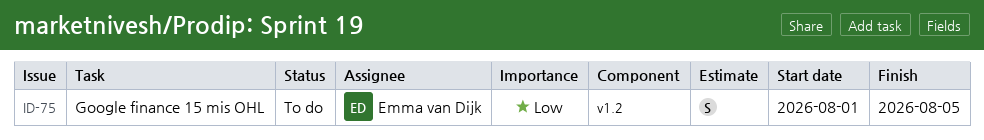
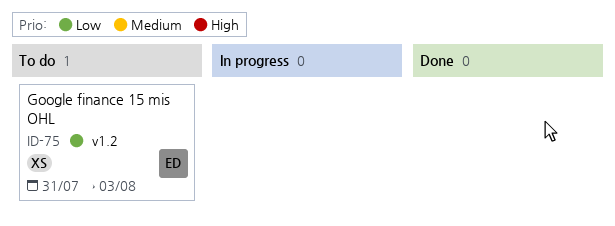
ID-75, estimate: S -> XS
ID-75, start: Aug 1 -> Jul 31
ID-75, due: Aug 5 -> Aug 3

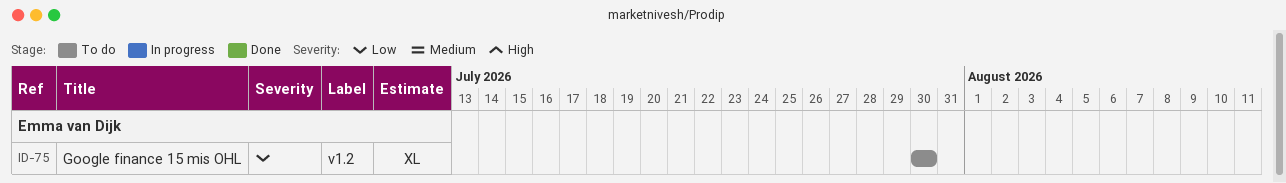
ID-75, estimate: XS -> XL
ID-75, start: Jul 31 -> Jul 30
ID-75, due: Aug 3 -> Jul 30

